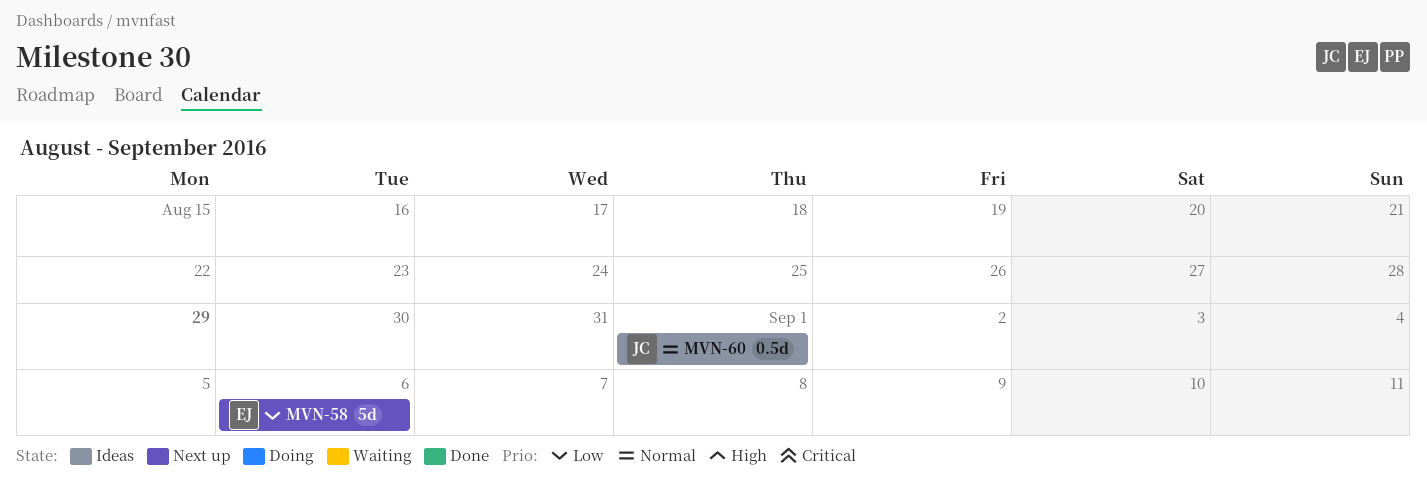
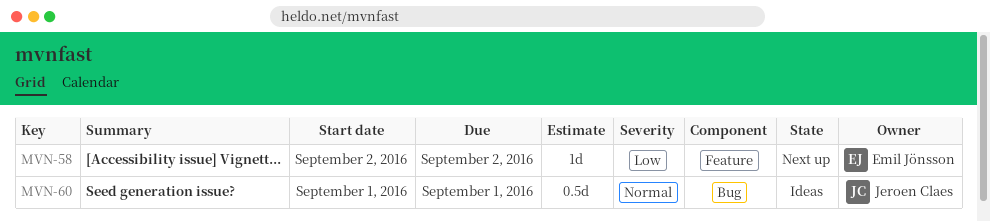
MVN-58, estimate: 5d -> 1d
MVN-58, start: Sep 6 -> Sep 2
MVN-58, due: Sep 6 -> Sep 2

